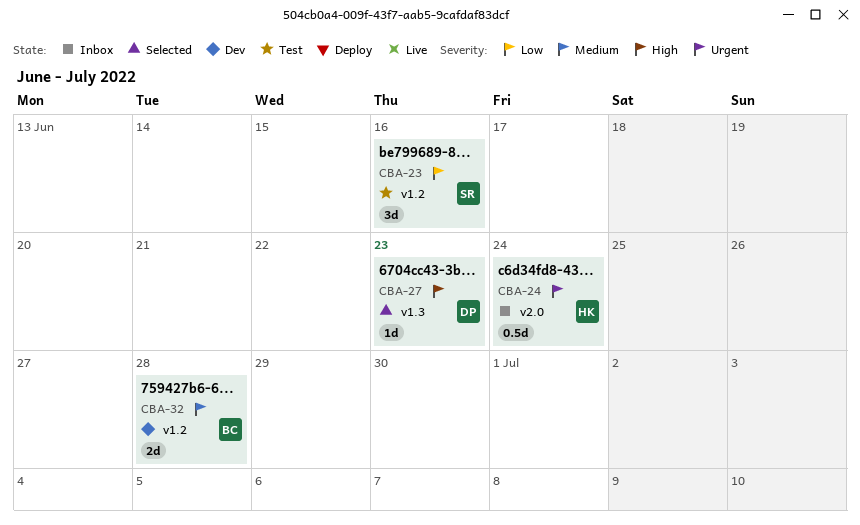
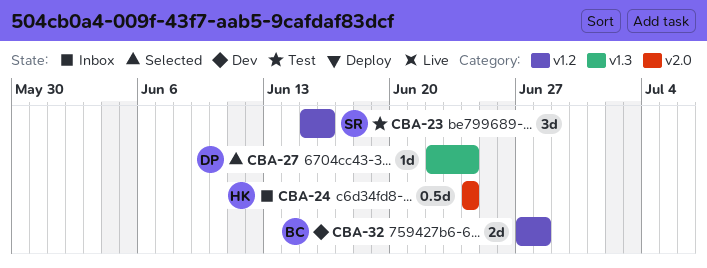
CBA-27, due: Jun 23 -> Jun 24

